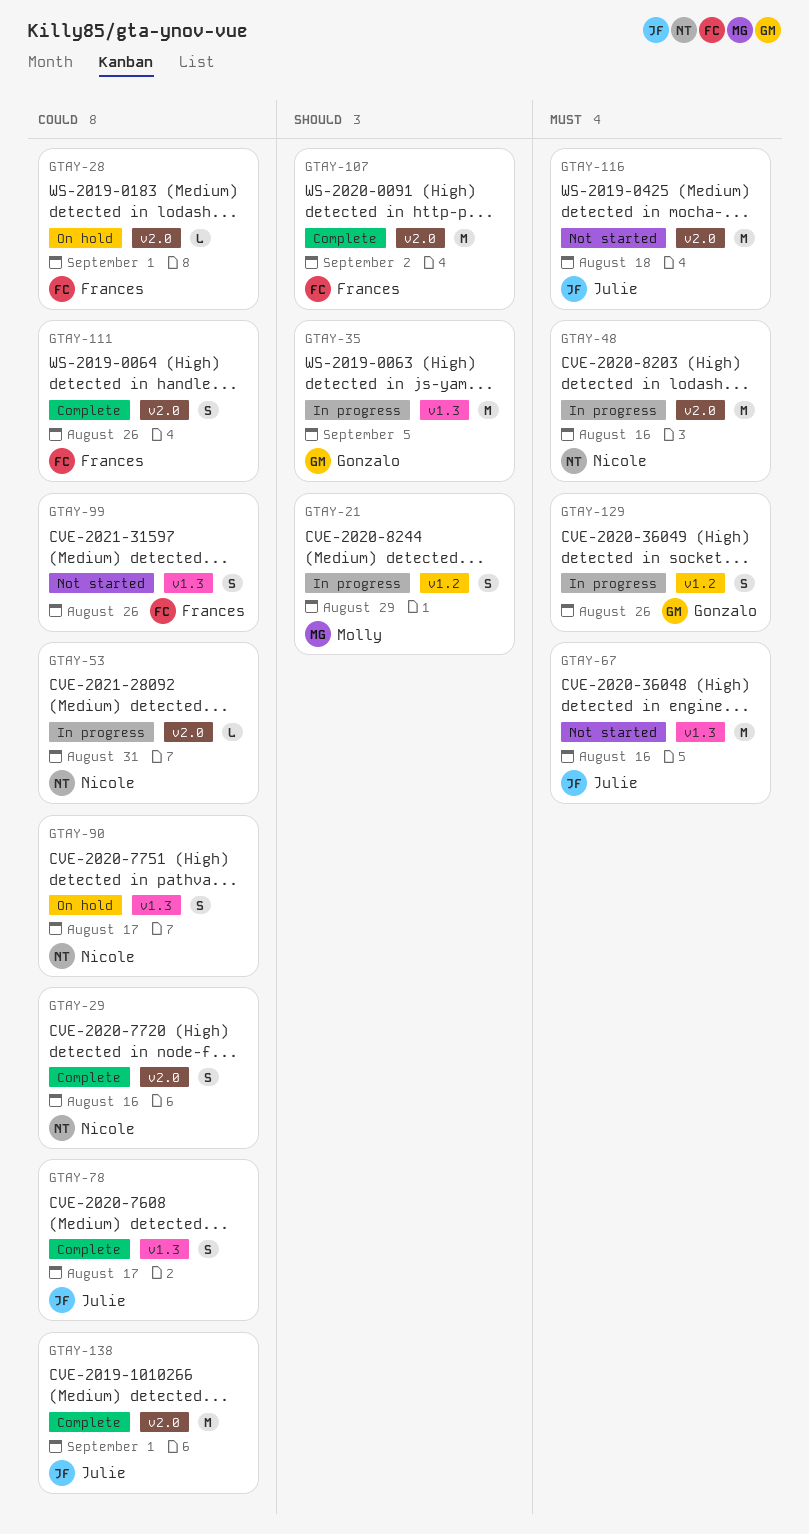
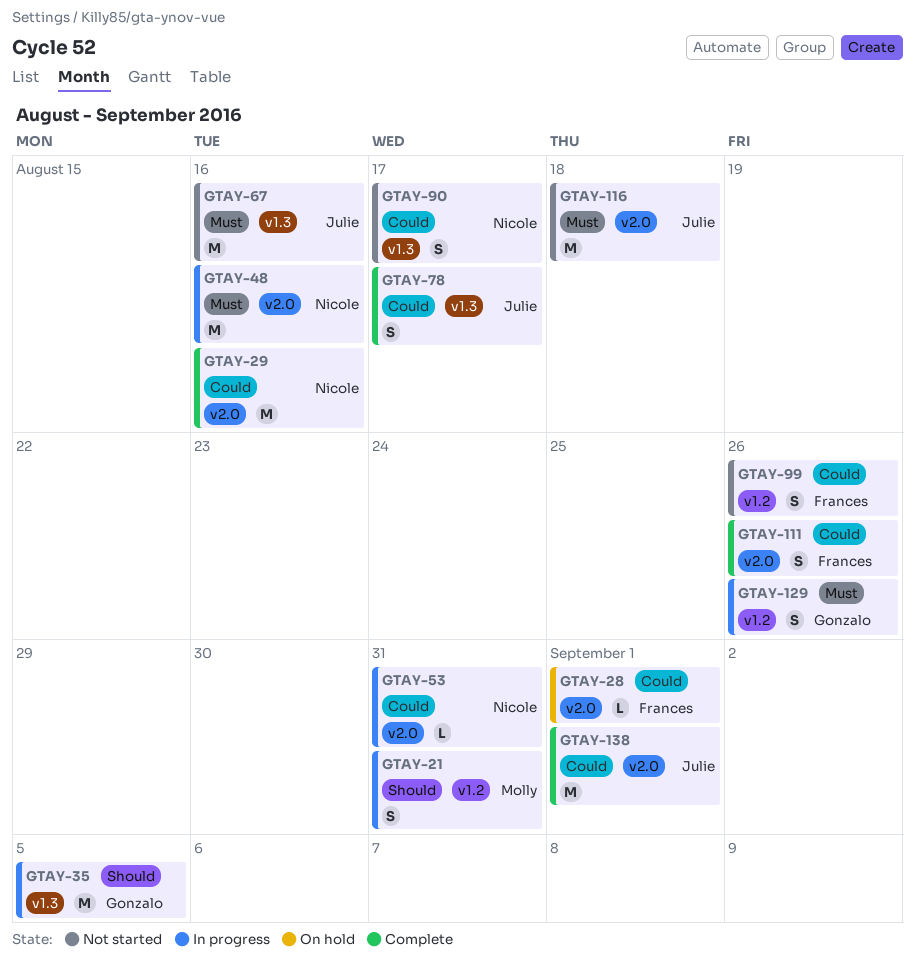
GTAY-21, due: Aug 29 -> Aug 31
GTAY-29, estimate: S -> M
GTAY-90, status: On hold -> Not started
GTAY-99, label: v1.3 -> v1.2
GTAY-107: present -> none

